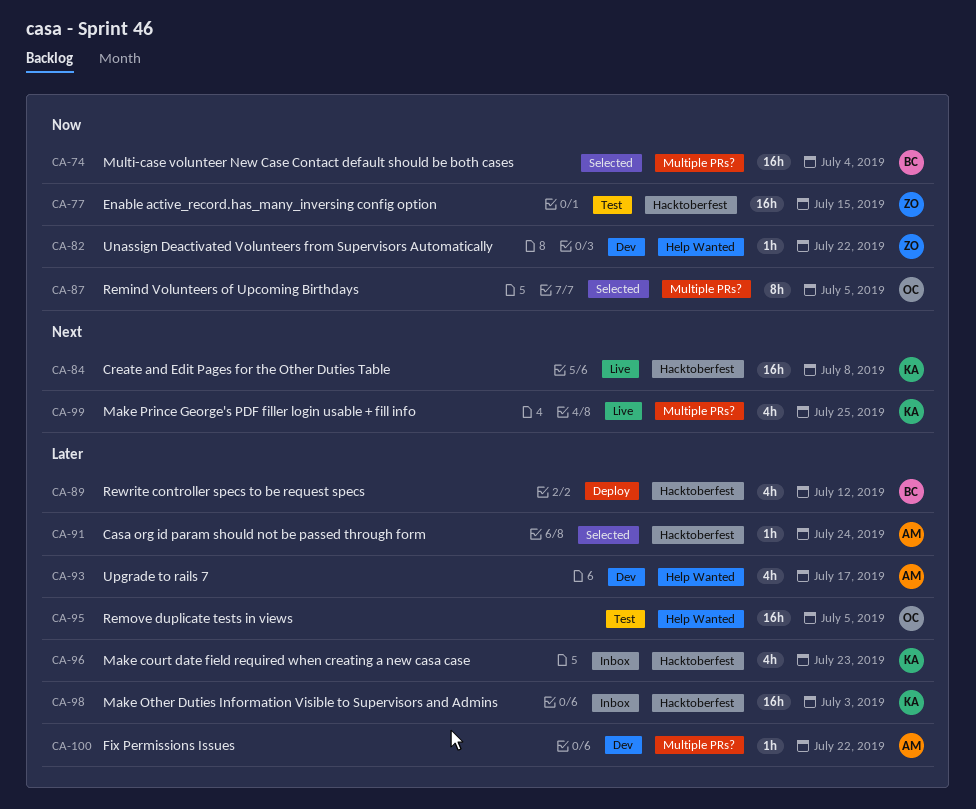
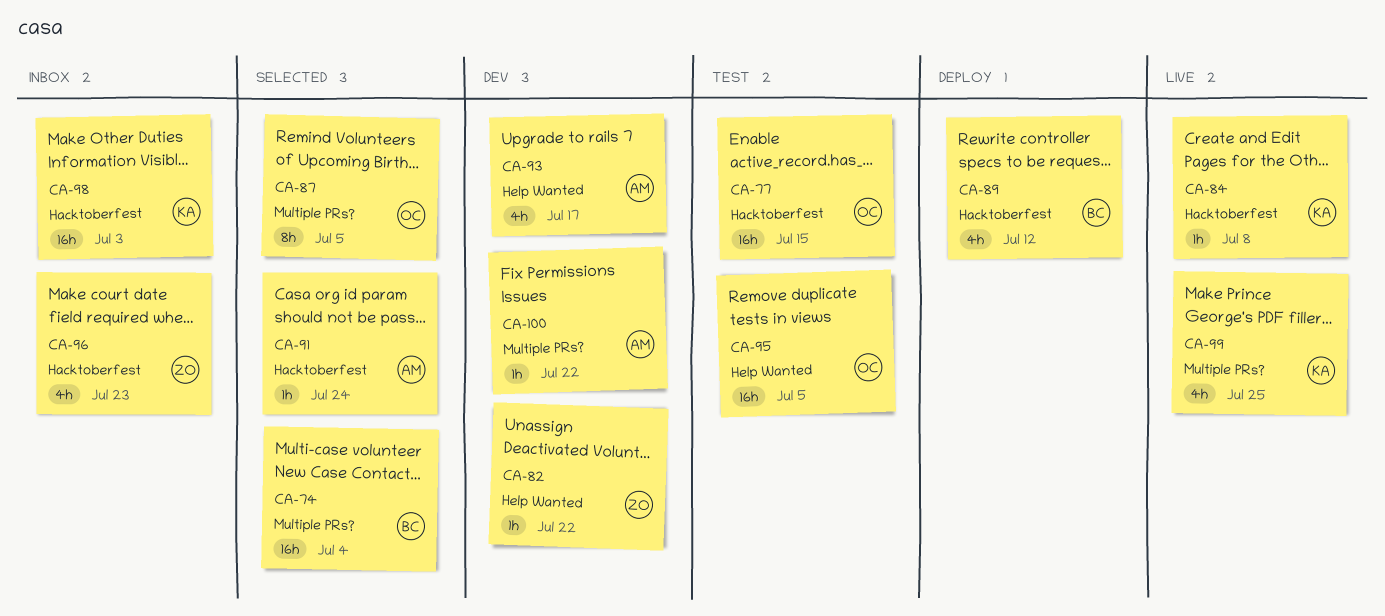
CA-77, owner: ZO -> OC
CA-84, estimate: 16h -> 1h
CA-96, owner: KA -> ZO

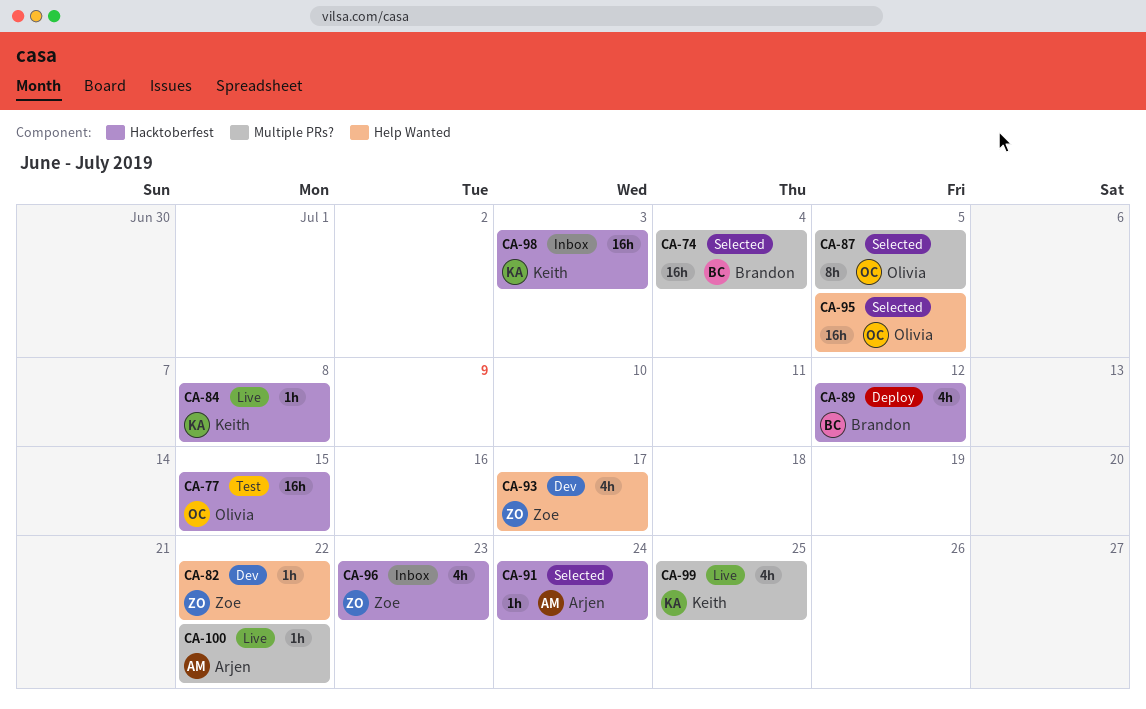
CA-93, owner: Arjen -> Zoe
CA-95, status: Test -> Selected
CA-100, status: Dev -> Live

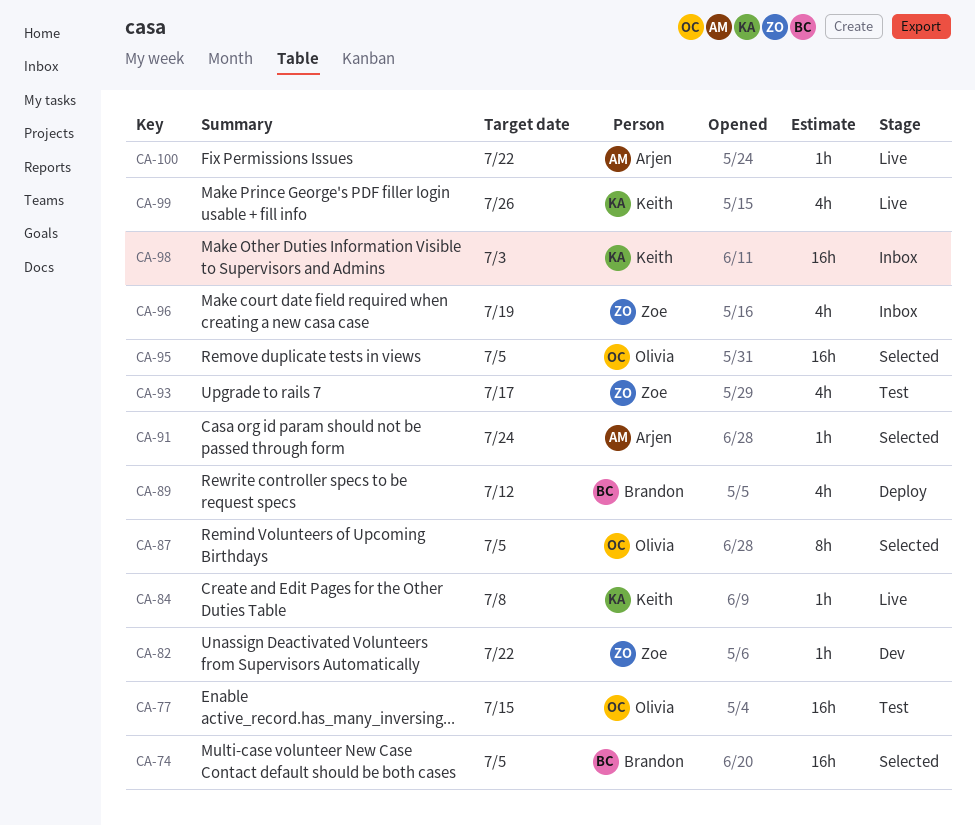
CA-74, due: Jul 4 -> Jul 5
CA-93, status: Dev -> Test
CA-96, due: Jul 23 -> Jul 19
CA-99, due: Jul 25 -> Jul 26

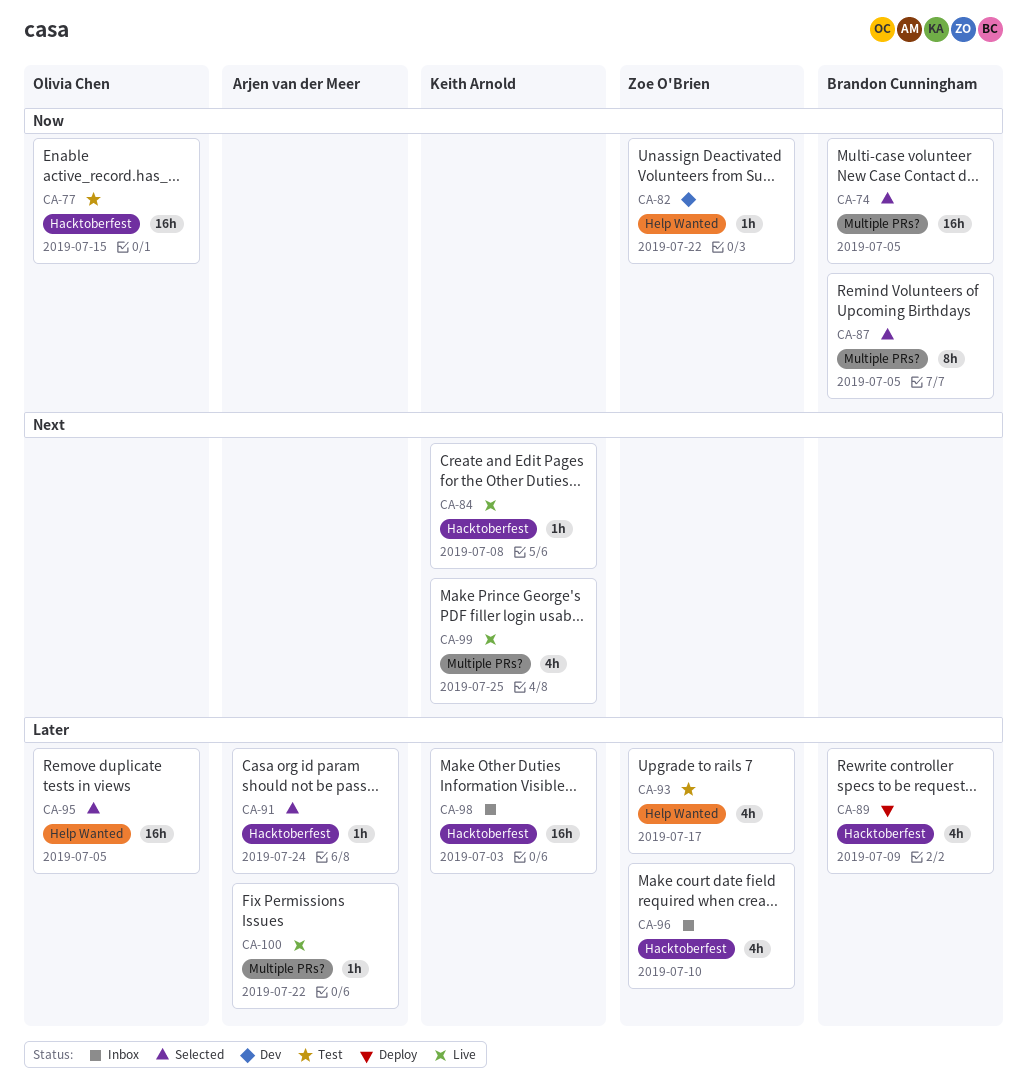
CA-87, owner: Olivia Chen -> Brandon Cunningham
CA-89, due: Jul 12 -> Jul 9
CA-96, due: Jul 19 -> Jul 10
CA-99, due: Jul 26 -> Jul 25

